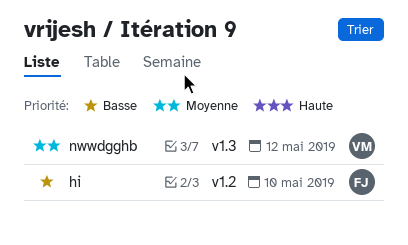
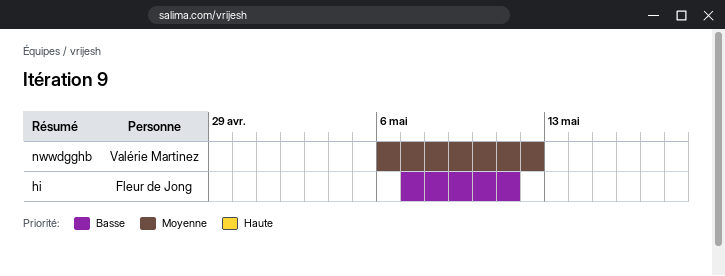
hi, due: May 10 -> May 11

